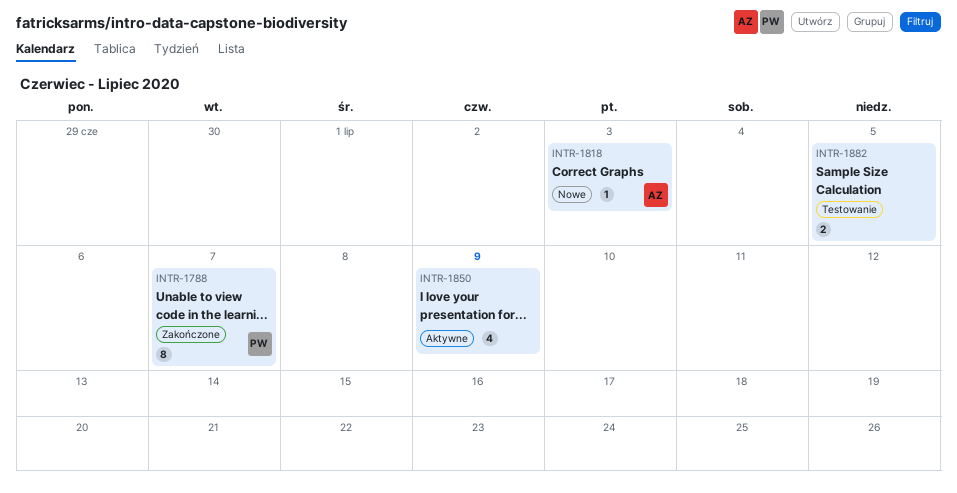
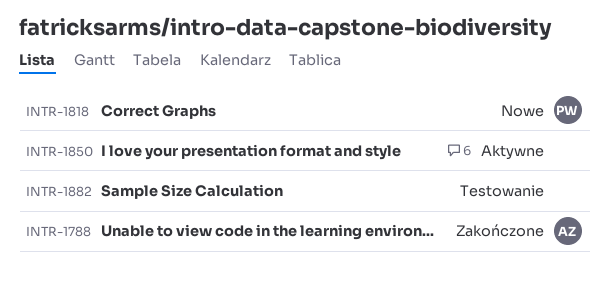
INTR-1788, owner: PW -> AZ
INTR-1818, owner: AZ -> PW

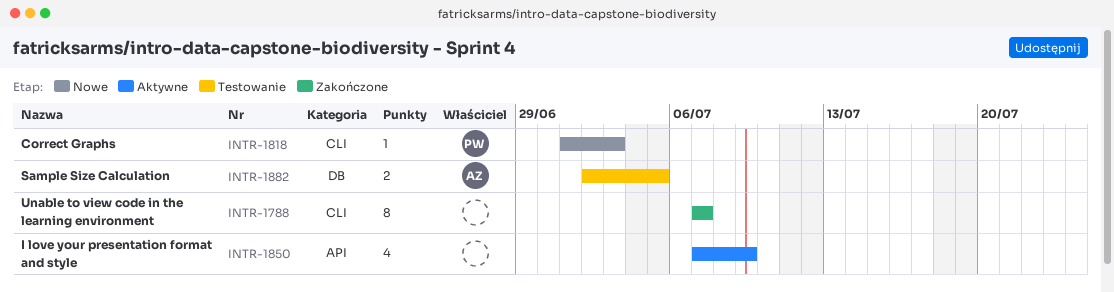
INTR-1788, owner: AZ -> none
INTR-1882, owner: none -> AZ

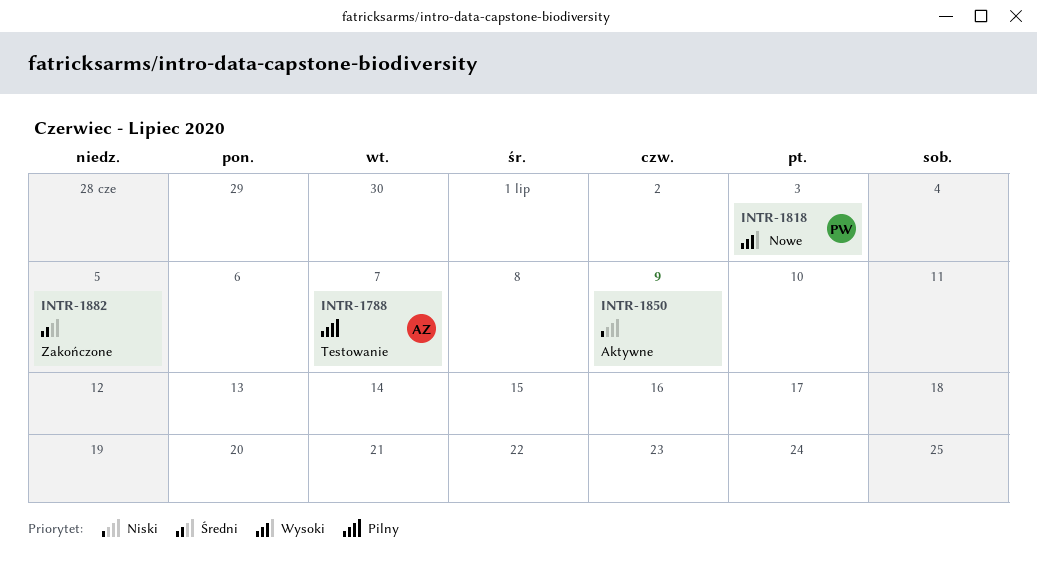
INTR-1788, status: Zakończone -> Testowanie
INTR-1788, owner: none -> AZ
INTR-1882, status: Testowanie -> Zakończone
INTR-1882, owner: AZ -> none

